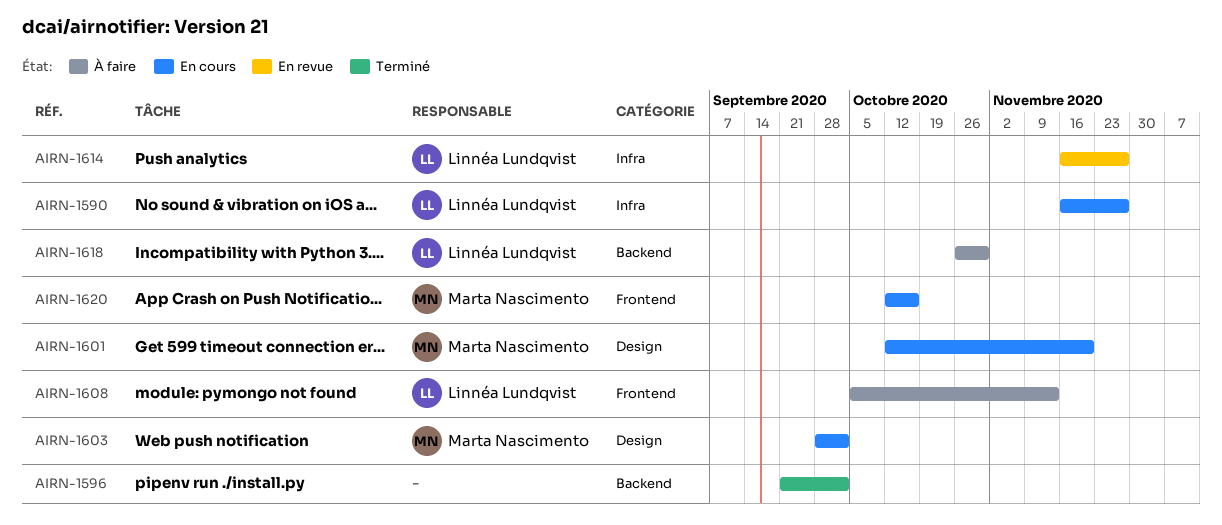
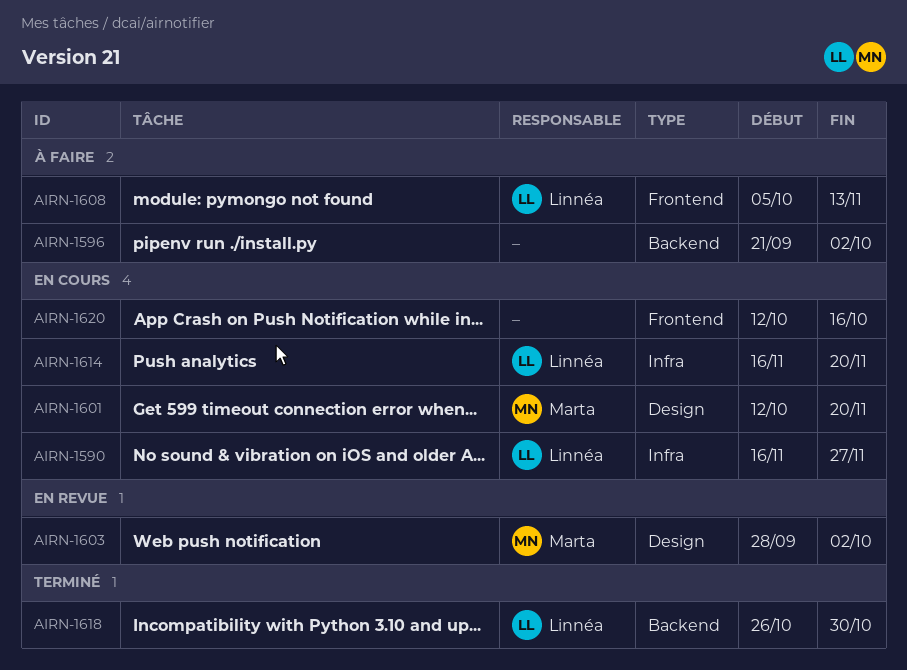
AIRN-1596, status: Terminé -> À faire
AIRN-1603, status: En cours -> En revue
AIRN-1614, status: En revue -> En cours
AIRN-1614, due: Nov 27 -> Nov 20
AIRN-1618, status: À faire -> Terminé
AIRN-1620, owner: Marta Nascimento -> none

